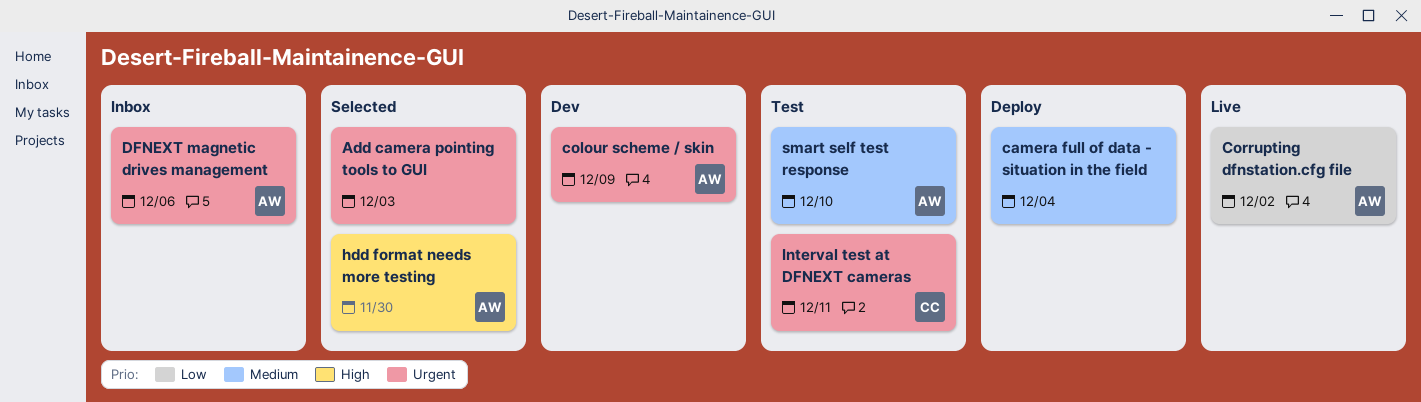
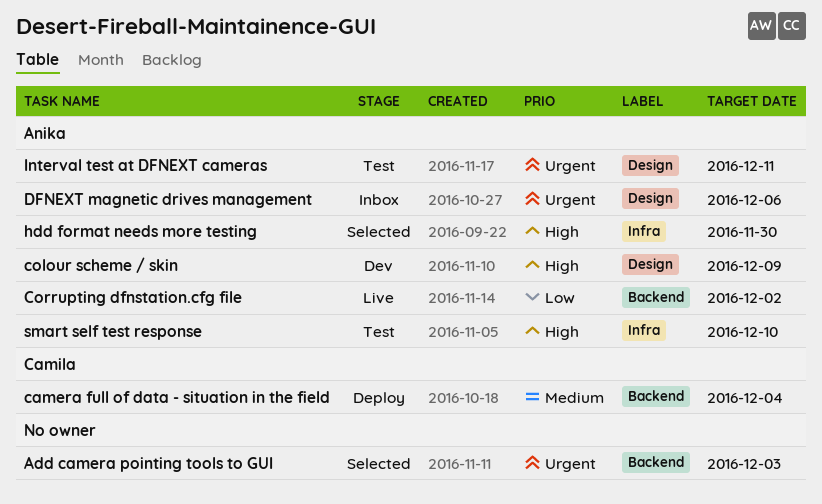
camera full of data - situation in the field, owner: none -> Camila
colour scheme / skin, priority: Urgent -> High
Interval test at DFNEXT cameras, owner: Camila -> Anika
smart self test response, priority: Medium -> High

